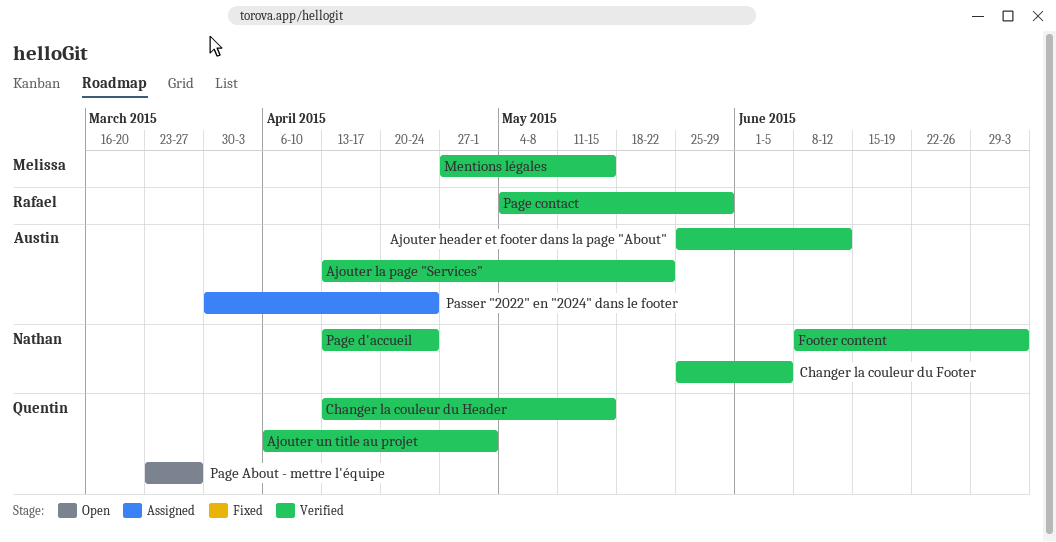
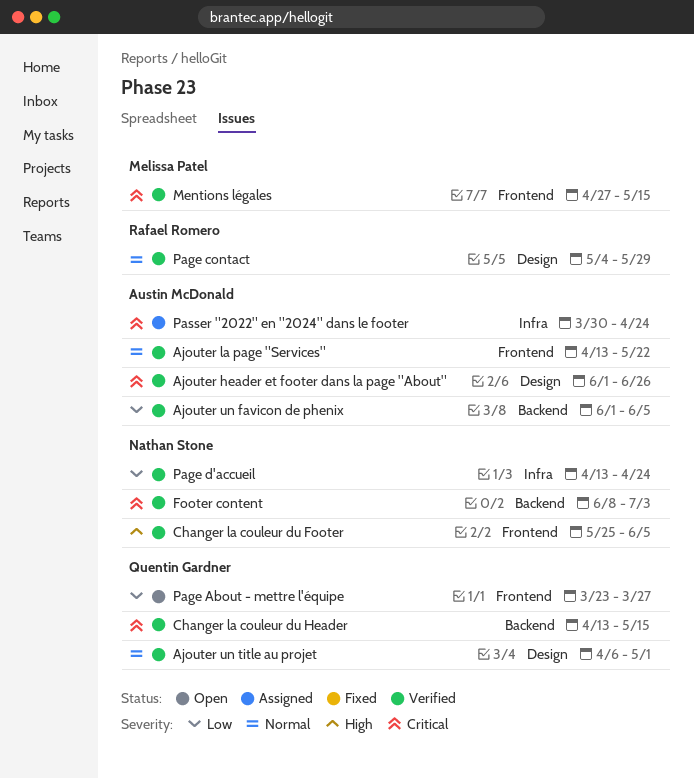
Ajouter header et footer dans la page "About", start: May 25 -> Jun 1
Ajouter header et footer dans la page "About", due: Jun 12 -> Jun 26
Ajouter un favicon de phenix: none -> present

